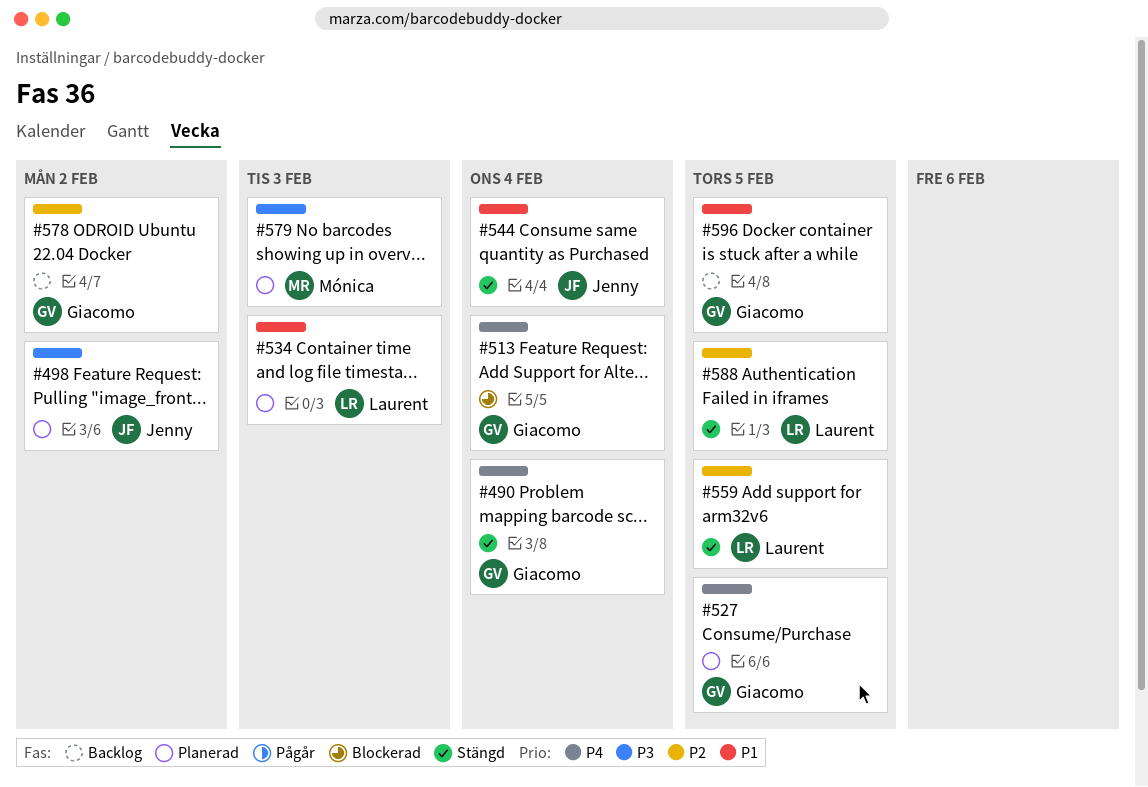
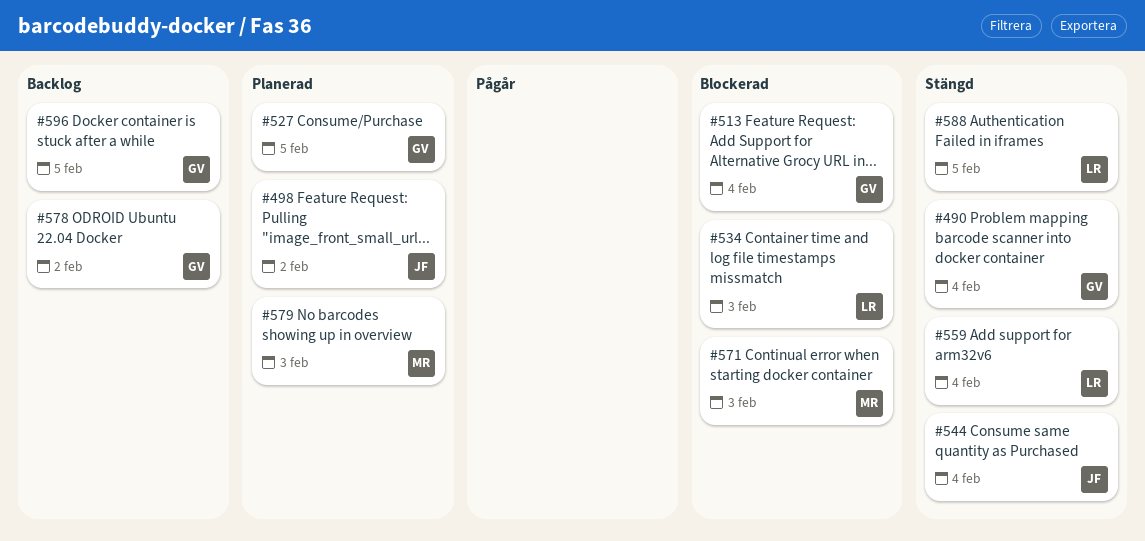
#534, status: Planerad -> Blockerad
#559, due: Feb 5 -> Feb 4
#571: none -> present

